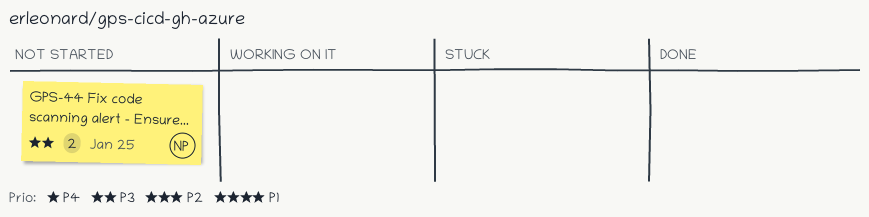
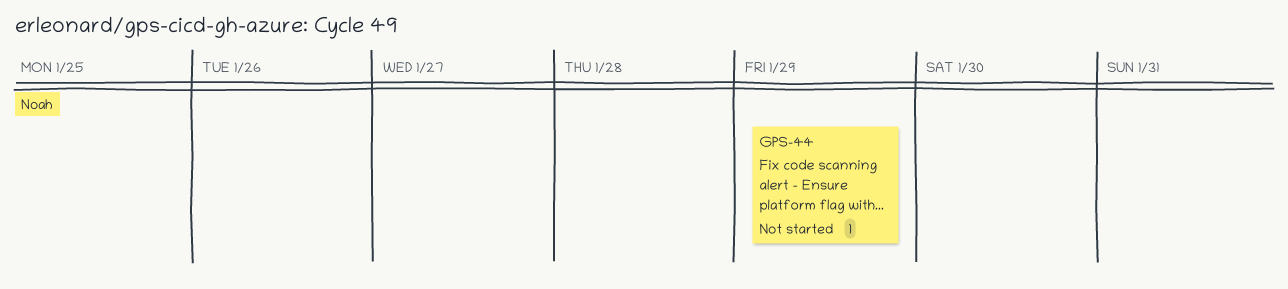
GPS-44, estimate: 2 -> 1
GPS-44, due: Jan 25 -> Jan 29

